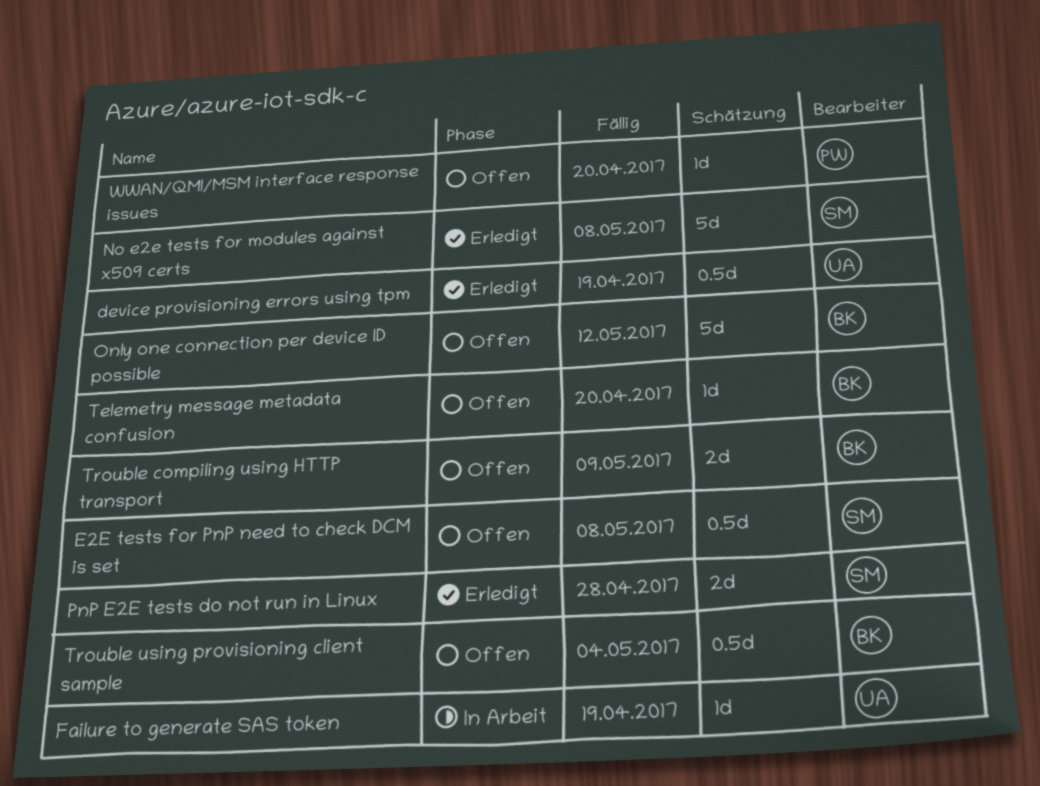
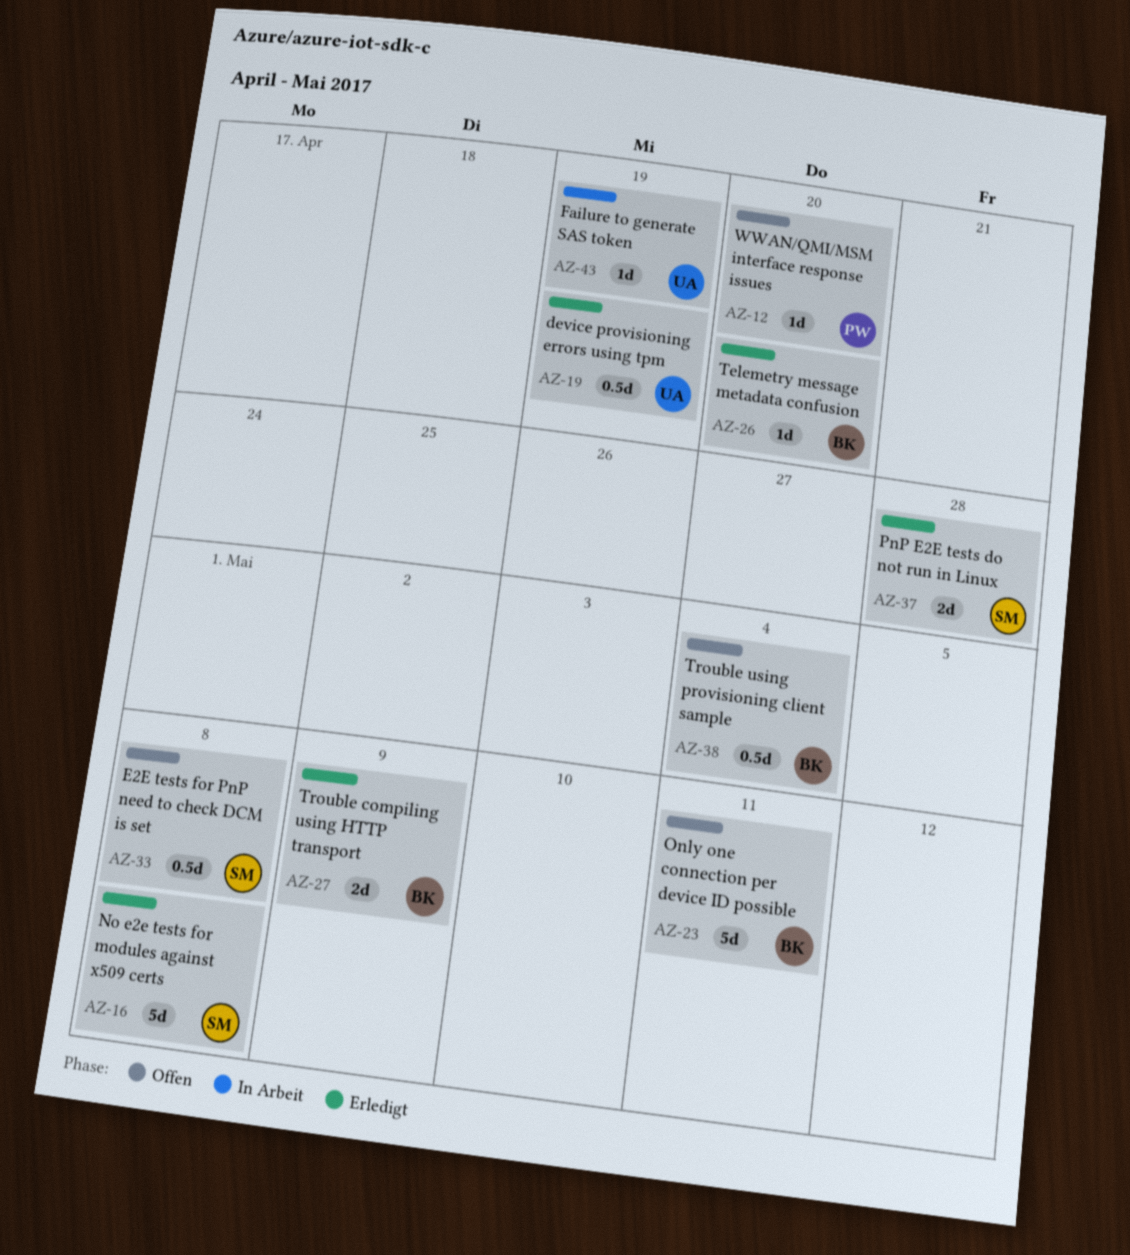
Only one connection per device ID possible, due: May 12 -> May 11
Telemetry message metadata confusion, status: Offen -> Erledigt
Trouble compiling using HTTP transport, status: Offen -> Erledigt

